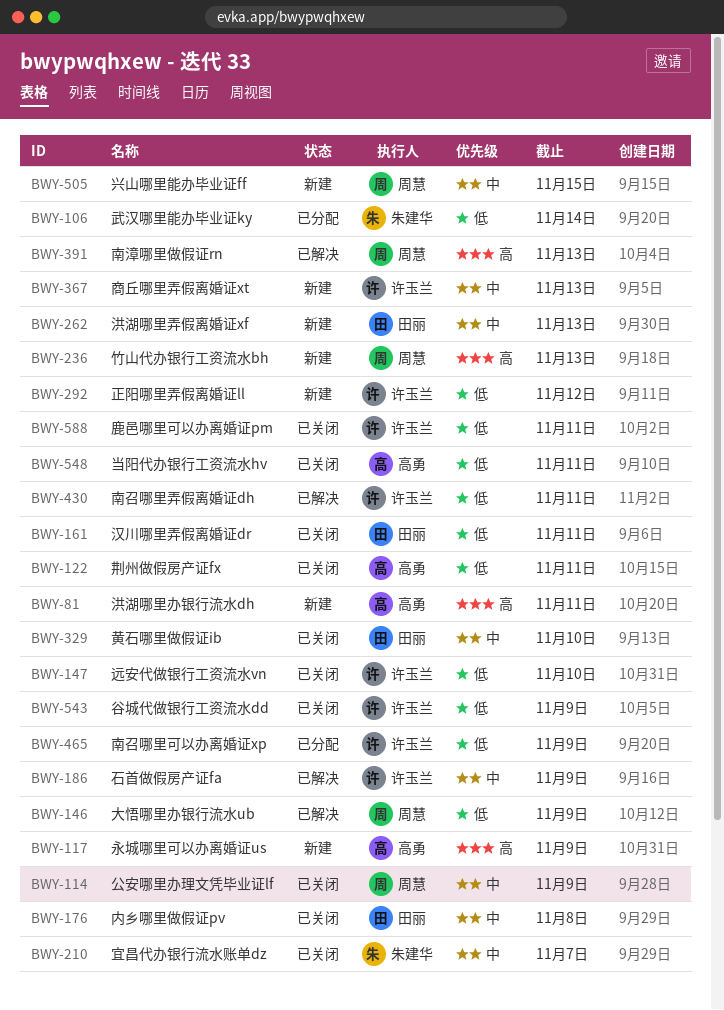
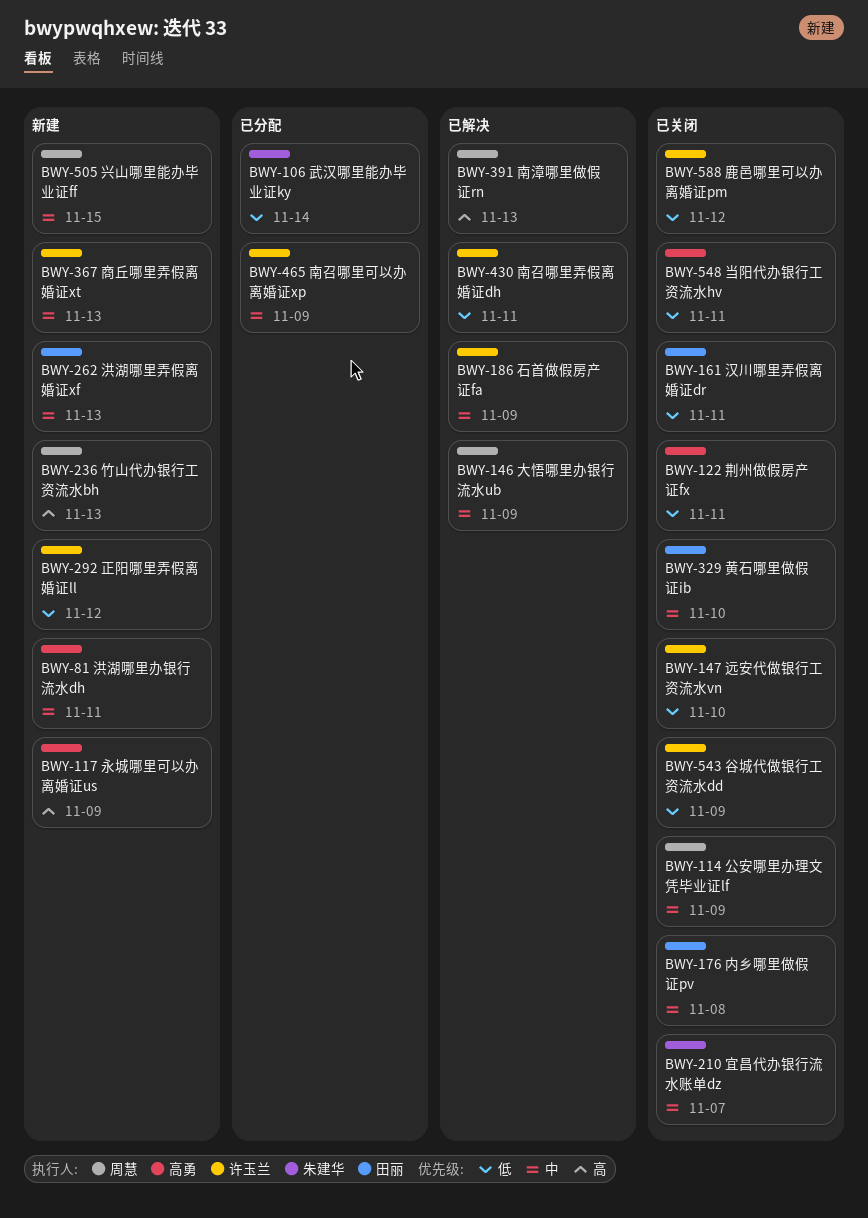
BWY-81, priority: 高 -> 中
BWY-146, priority: 低 -> 中
BWY-465, priority: 低 -> 中
BWY-588, due: Nov 11 -> Nov 12

